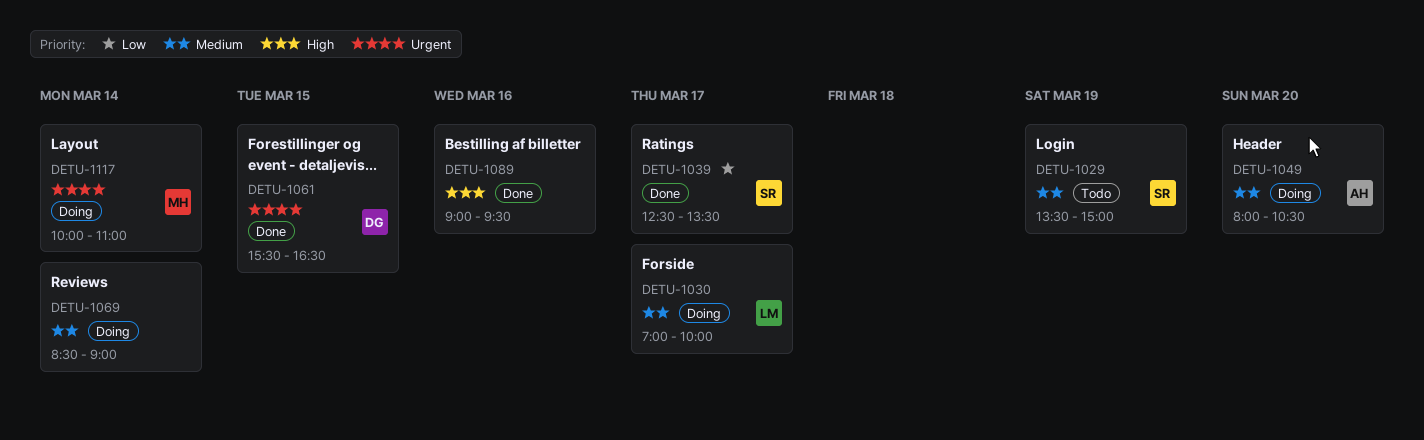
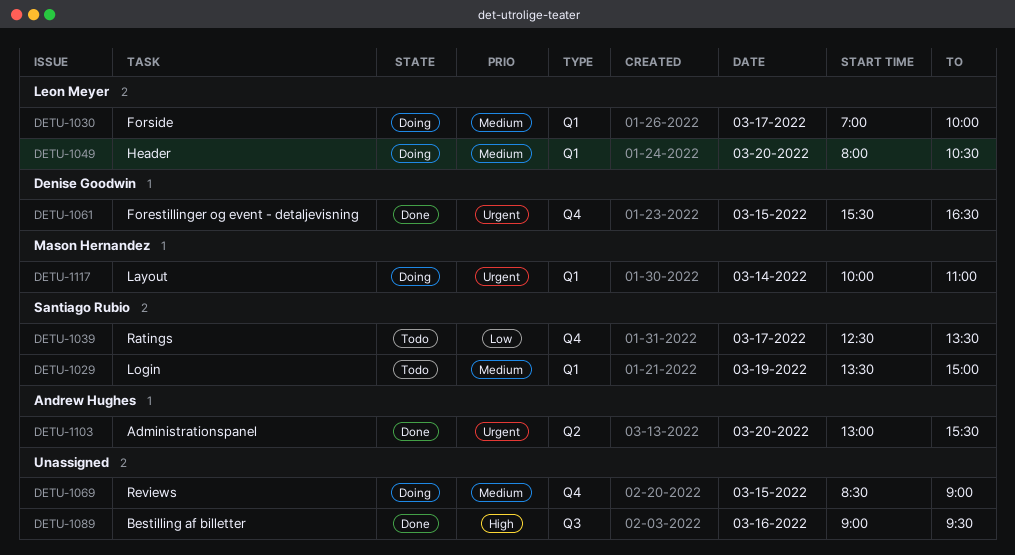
DETU-1039, status: Done -> Todo
DETU-1049, owner: Andrew Hughes -> Leon Meyer
DETU-1069, day: Mar 14 -> Mar 15
DETU-1103: none -> present

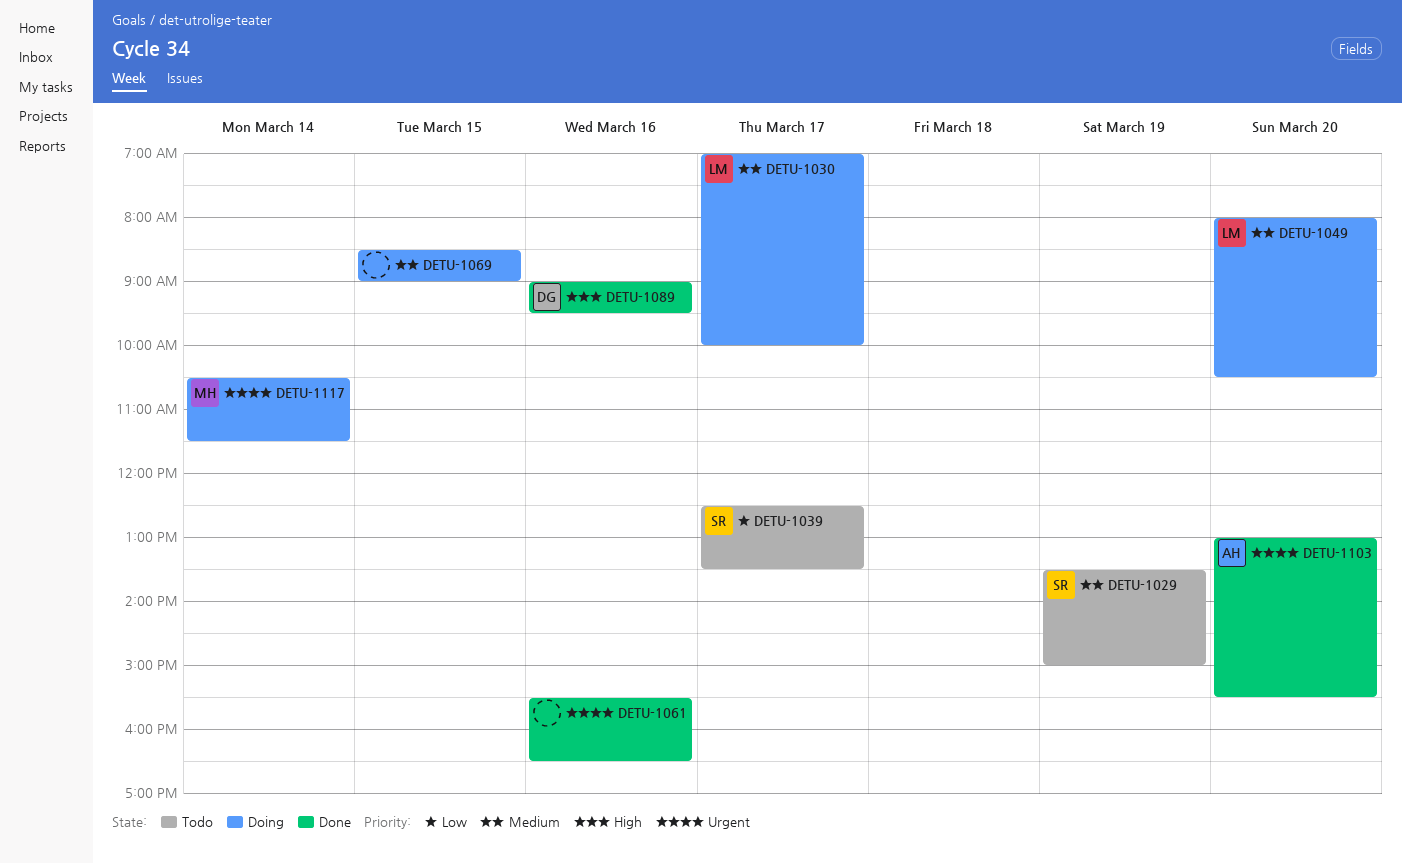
DETU-1061, owner: Denise Goodwin -> none
DETU-1061, day: Mar 15 -> Mar 16
DETU-1089, owner: none -> Denise Goodwin
DETU-1117, begins: 10:00 -> 10:30
DETU-1117, ends: 11:00 -> 11:30

